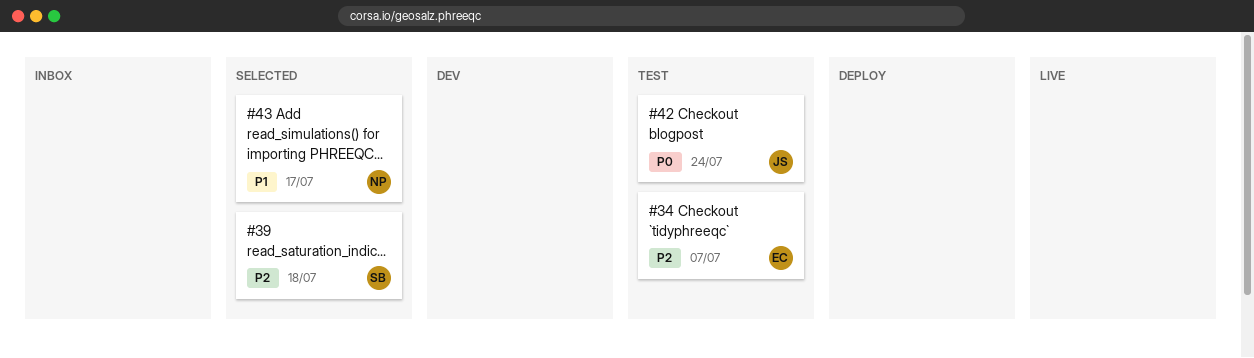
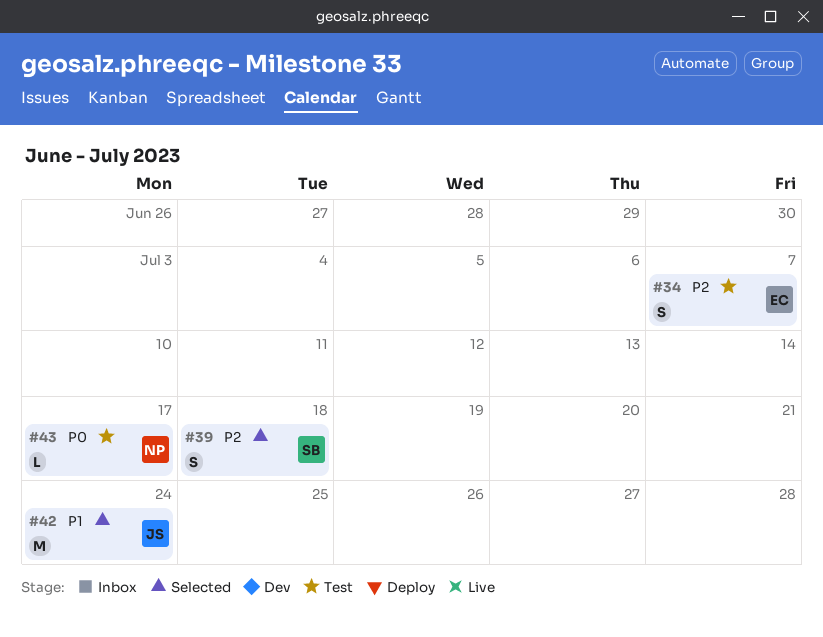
#42, status: Test -> Selected
#42, priority: P0 -> P1
#43, status: Selected -> Test
#43, priority: P1 -> P0

